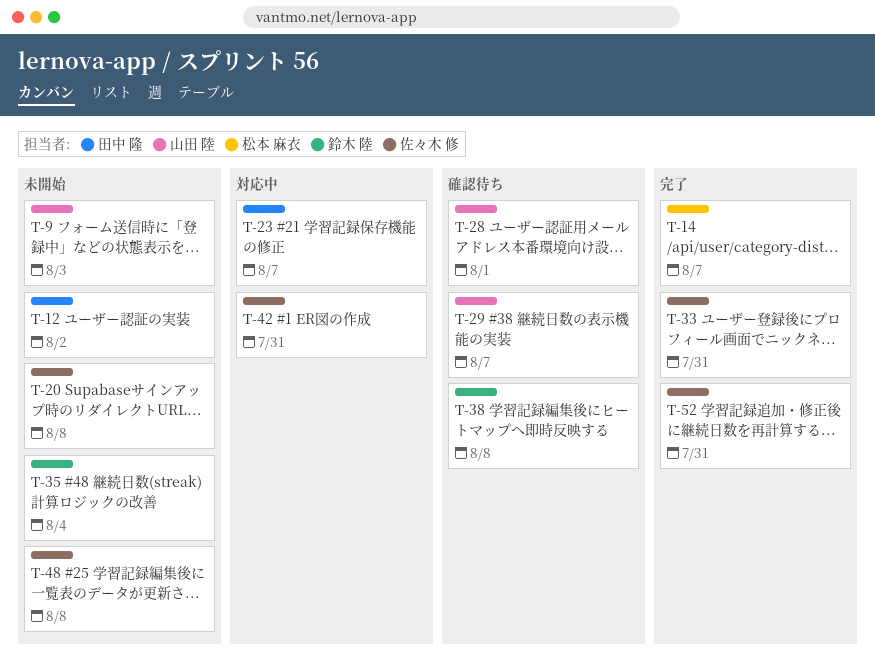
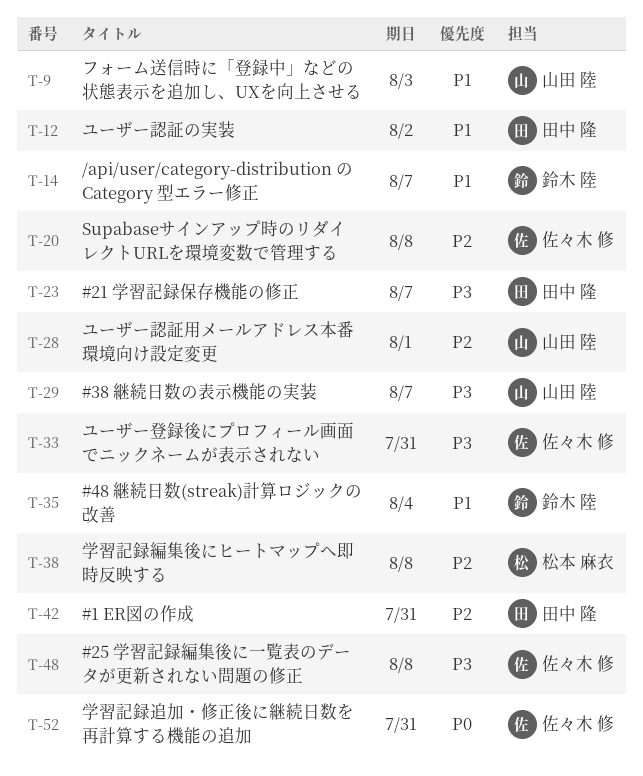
T-14, owner: 松本 麻衣 -> 鈴木 陸
T-38, owner: 鈴木 陸 -> 松本 麻衣
T-42, owner: 佐々木 修 -> 田中 隆

